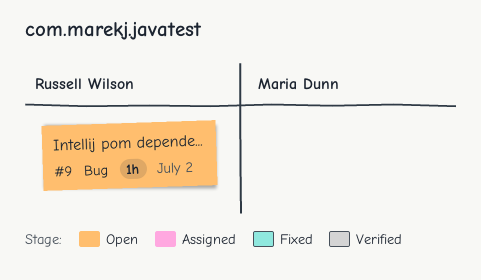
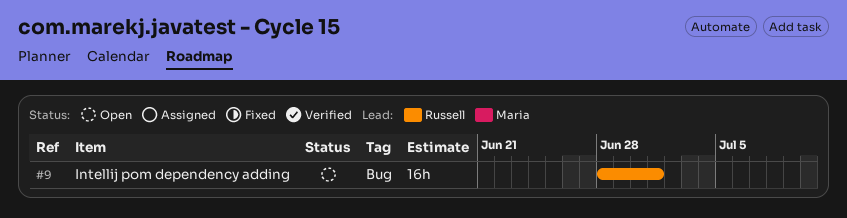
#9, estimate: 1h -> 16h
#9, due: Jul 2 -> Jul 1

